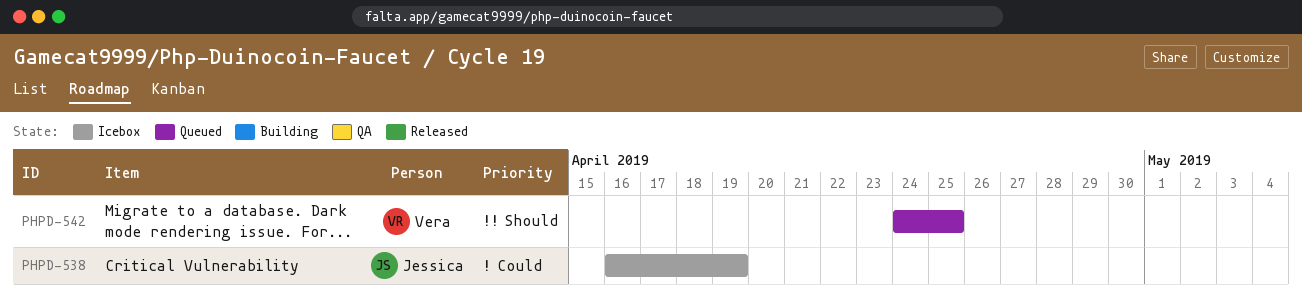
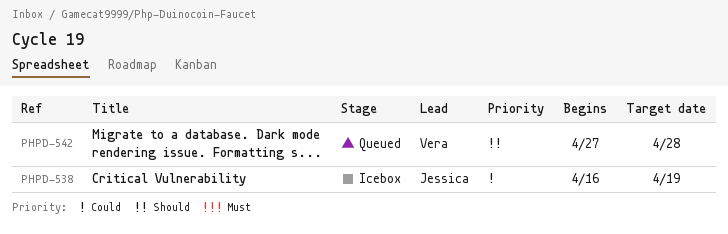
PHPD-542, start: Apr 24 -> Apr 27
PHPD-542, due: Apr 25 -> Apr 28

